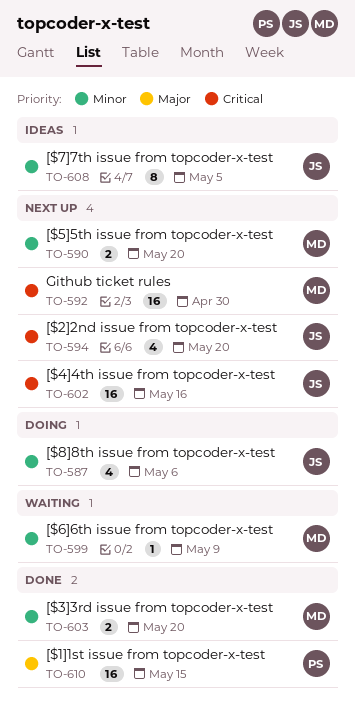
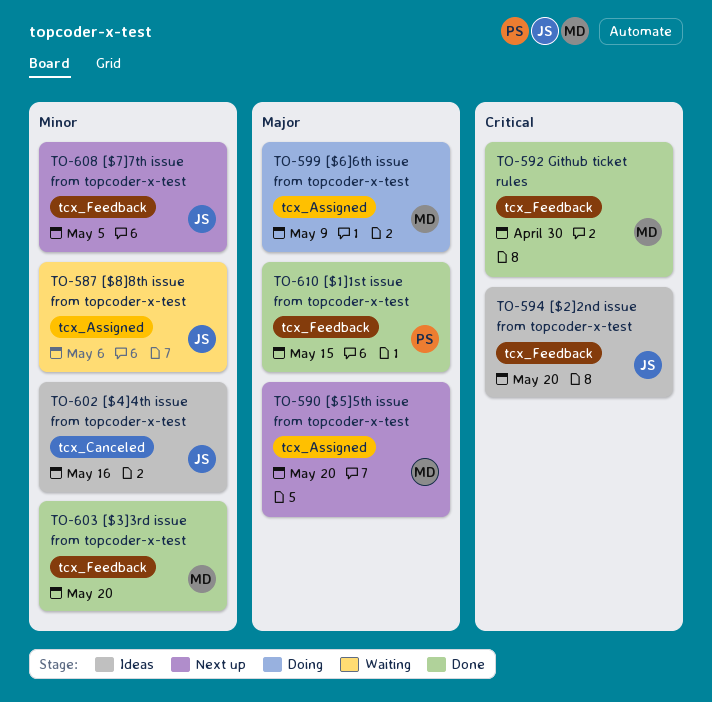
TO-587, status: Doing -> Waiting
TO-590, priority: Minor -> Major
TO-592, status: Next up -> Done
TO-594, status: Next up -> Ideas
TO-599, status: Waiting -> Doing
TO-599, priority: Minor -> Major
TO-602, status: Next up -> Ideas
TO-602, priority: Critical -> Minor
TO-608, status: Ideas -> Next up

